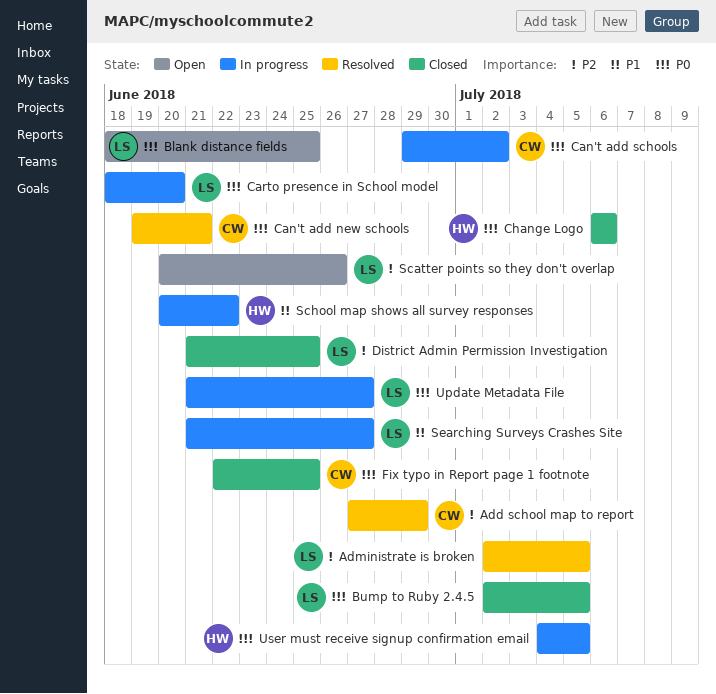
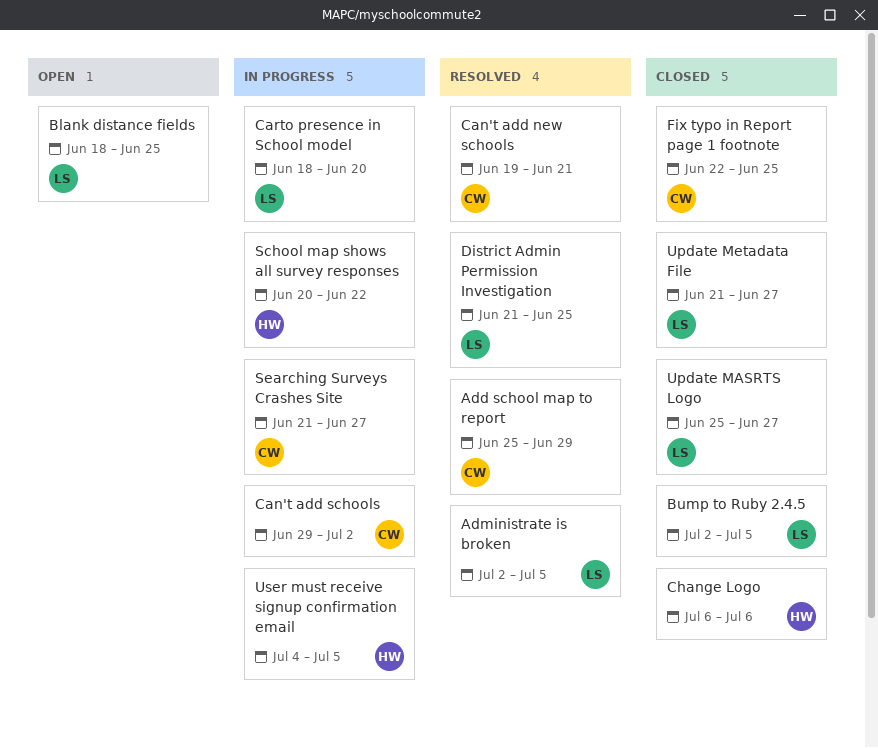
Add school map to report, start: Jun 27 -> Jun 25
District Admin Permission Investigation, status: Closed -> Resolved
Scatter points so they don't overlap: present -> none
Searching Surveys Crashes Site, owner: LS -> CW
Update MASRTS Logo: none -> present
Update Metadata File, status: In progress -> Closed

